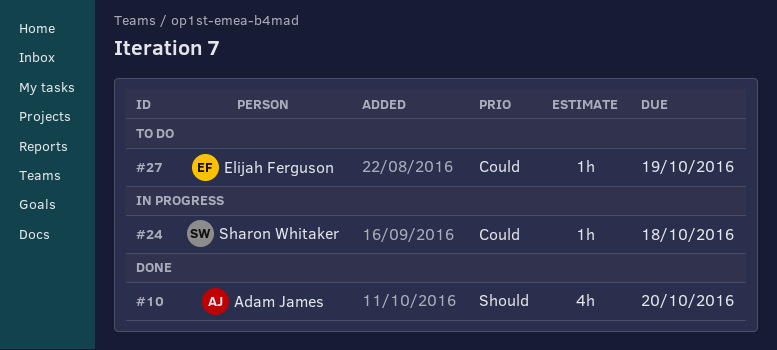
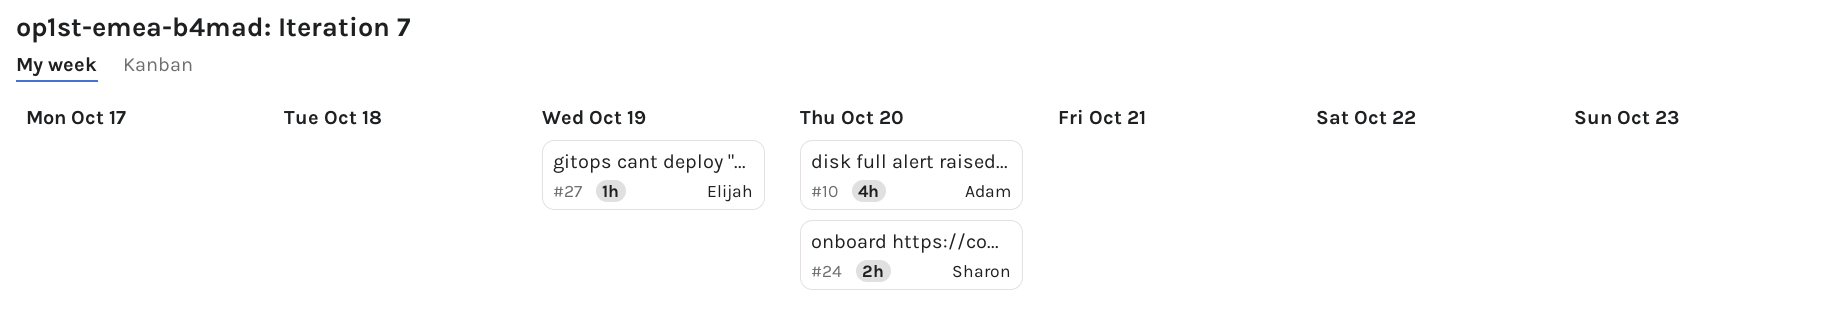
#24, estimate: 1h -> 2h
#24, due: Oct 18 -> Oct 20

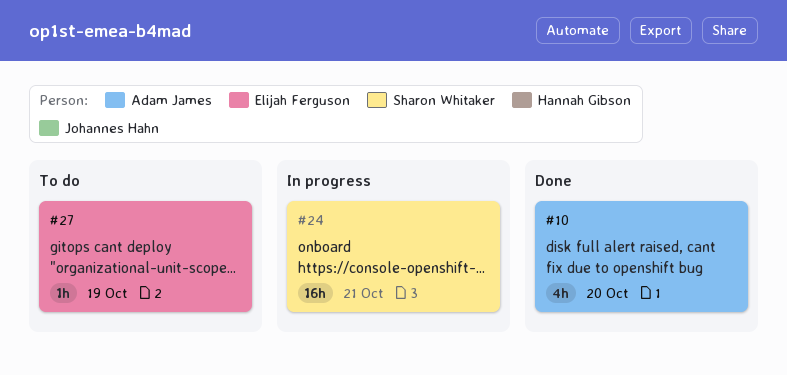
#24, estimate: 2h -> 16h
#24, due: Oct 20 -> Oct 21

